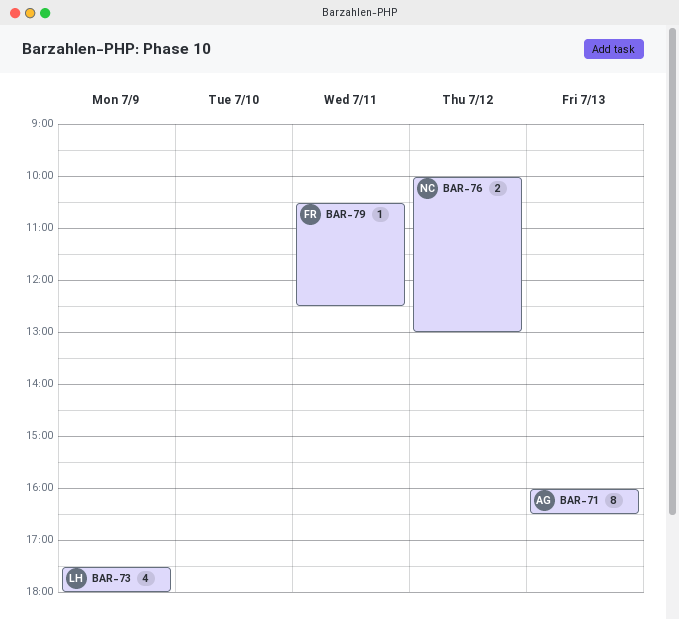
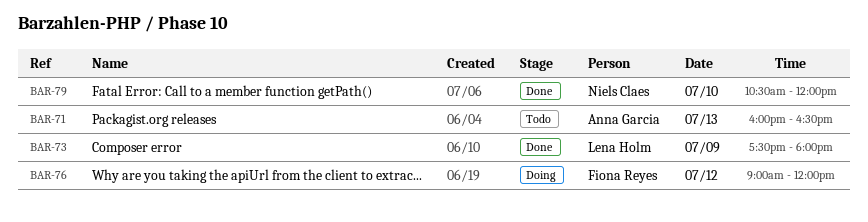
BAR-76, owner: Niels Claes -> Fiona Reyes
BAR-76, begins: 10:00 -> 09:00
BAR-76, ends: 13:00 -> 12:00
BAR-79, owner: Fiona Reyes -> Niels Claes
BAR-79, day: Jul 11 -> Jul 10
BAR-79, ends: 12:30 -> 12:00

